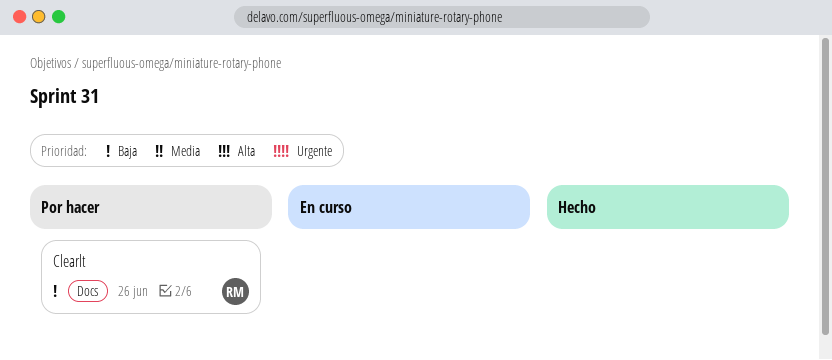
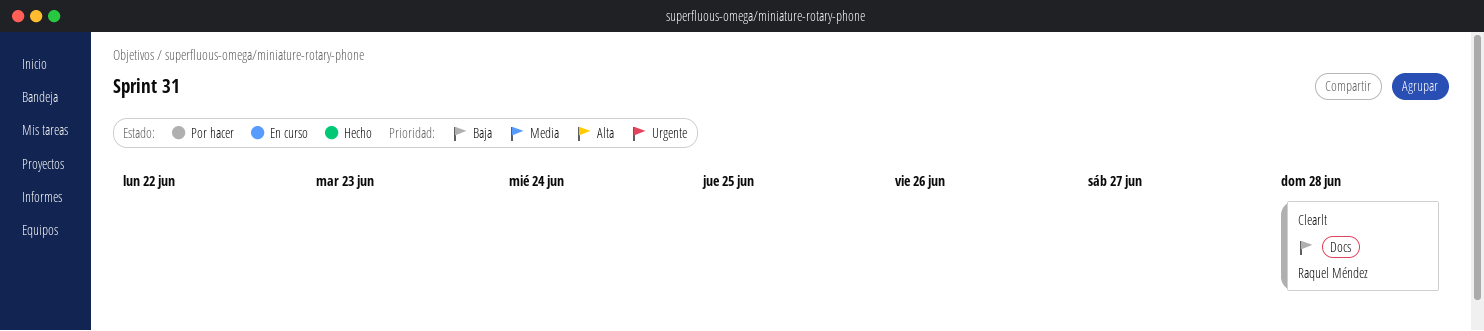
Clearlt, due: Jun 26 -> Jun 28

